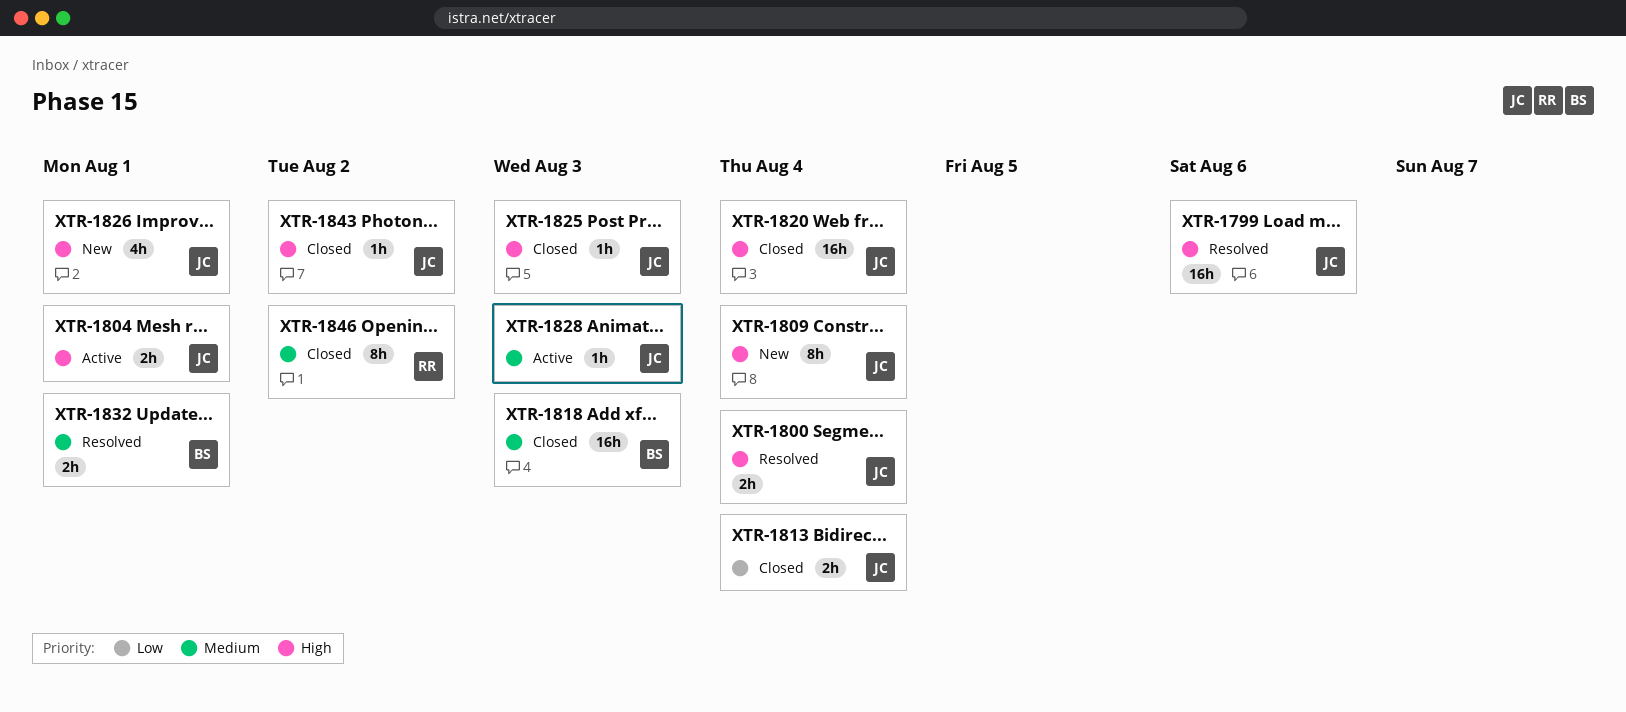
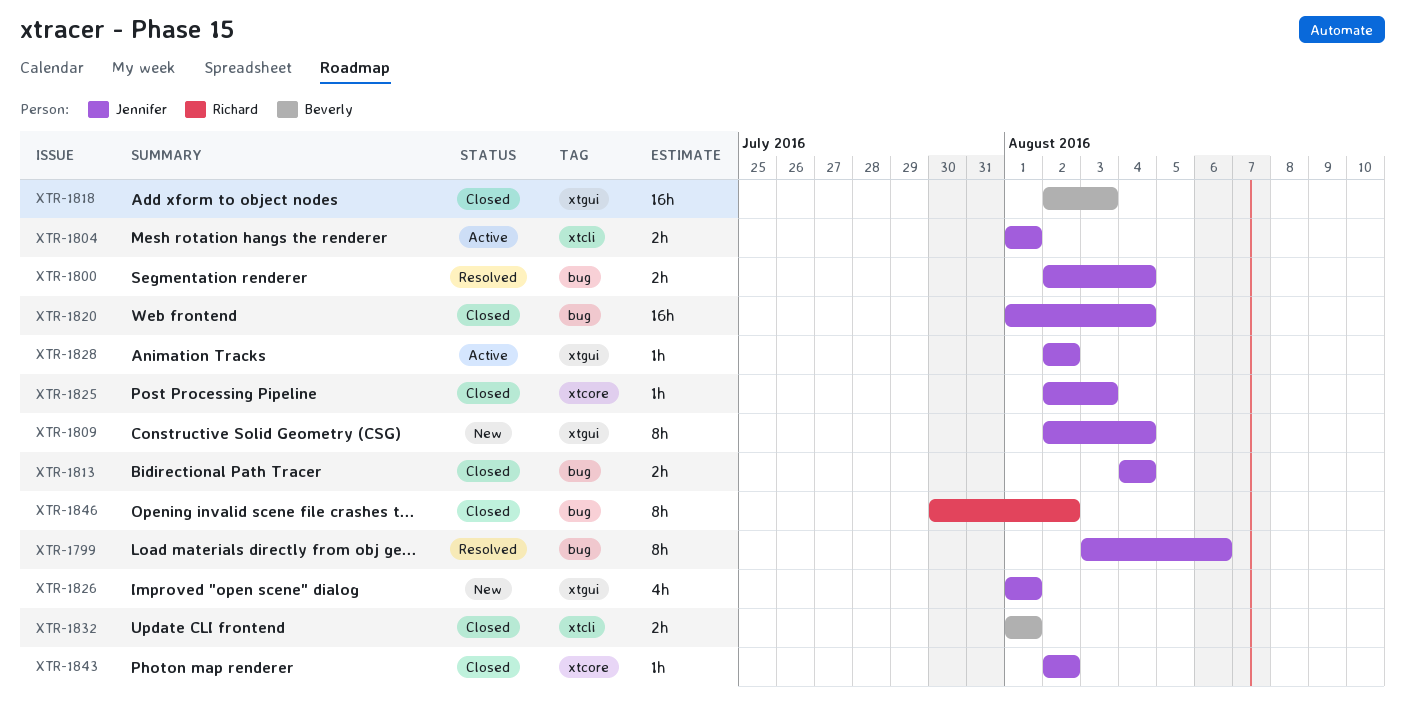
XTR-1799, estimate: 16h -> 8h
XTR-1828, due: Aug 3 -> Aug 2
XTR-1832, status: Resolved -> Closed

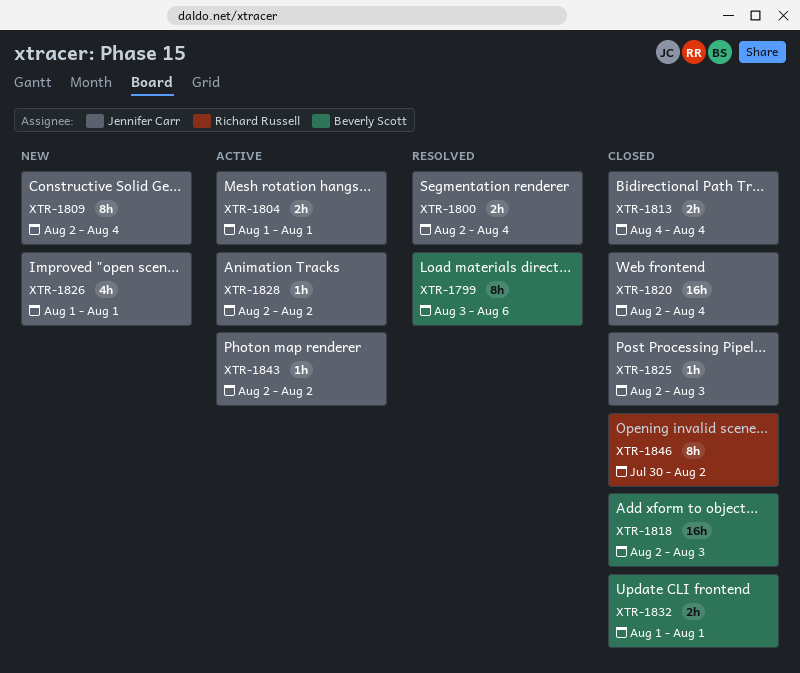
XTR-1799, owner: Jennifer Carr -> Beverly Scott
XTR-1820, start: Aug 1 -> Aug 2
XTR-1843, status: Closed -> Active

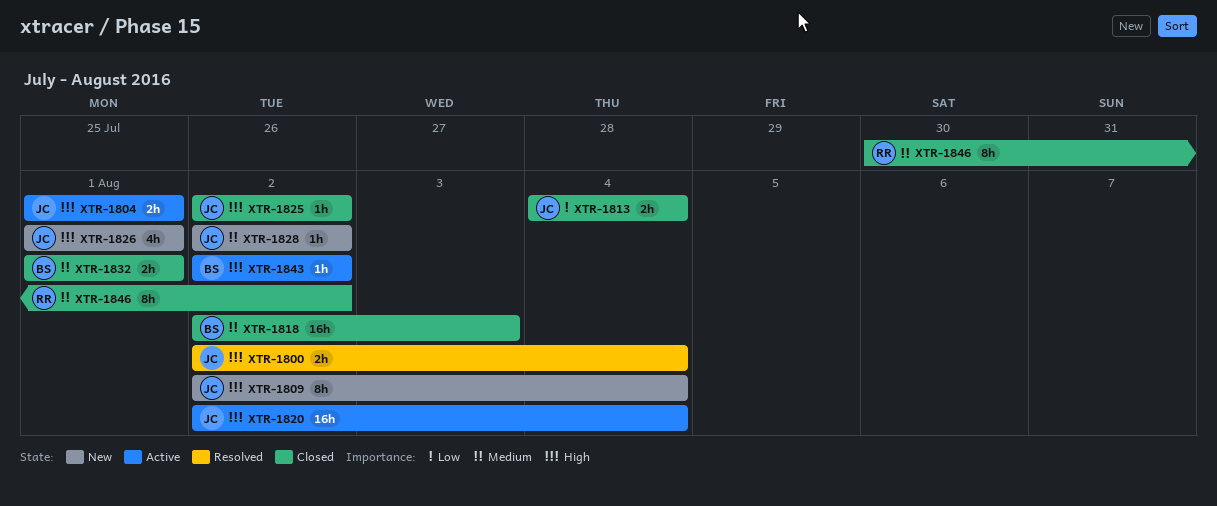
XTR-1799: present -> none
XTR-1820, status: Closed -> Active
XTR-1825, due: Aug 3 -> Aug 2
XTR-1828, status: Active -> New
XTR-1843, owner: Jennifer Carr -> Beverly Scott

